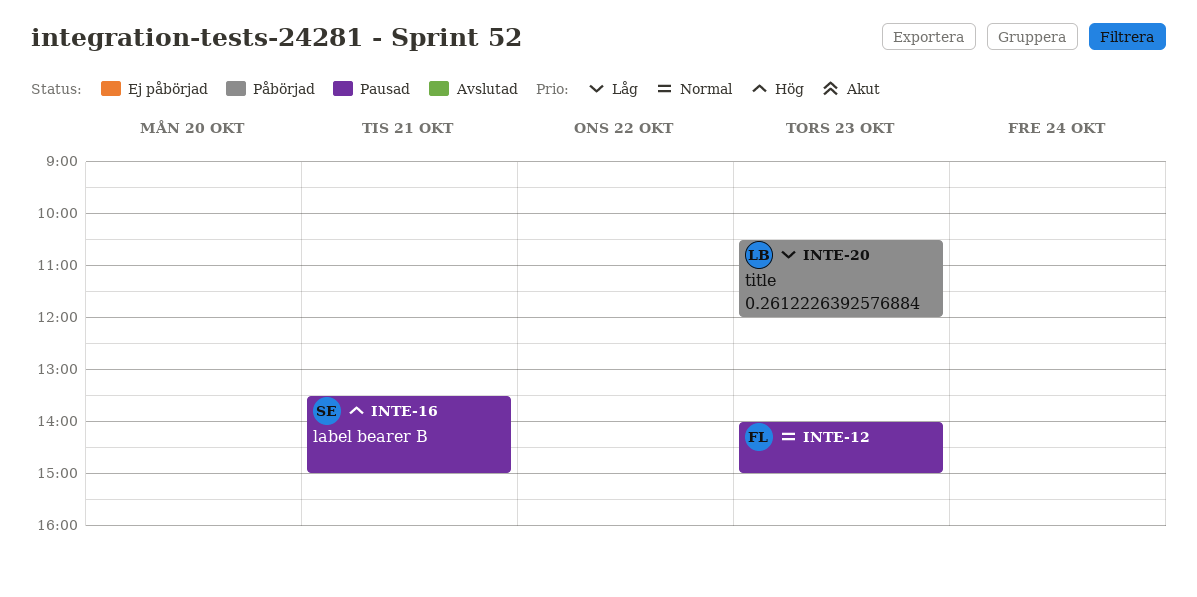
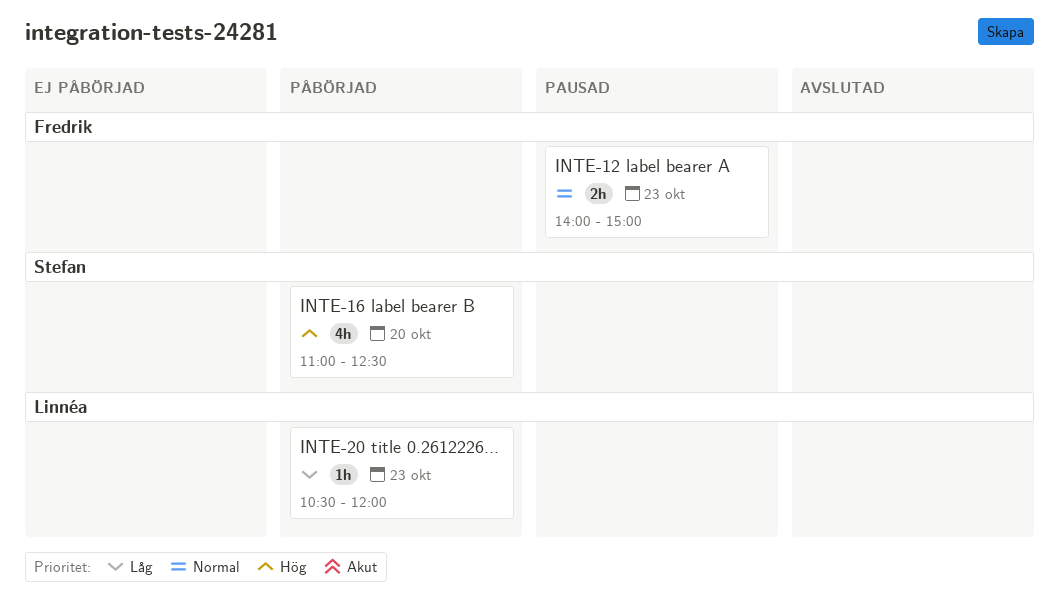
INTE-16, status: Pausad -> Påbörjad
INTE-16, day: Oct 21 -> Oct 20
INTE-16, begins: 13:30 -> 11:00
INTE-16, ends: 15:00 -> 12:30

